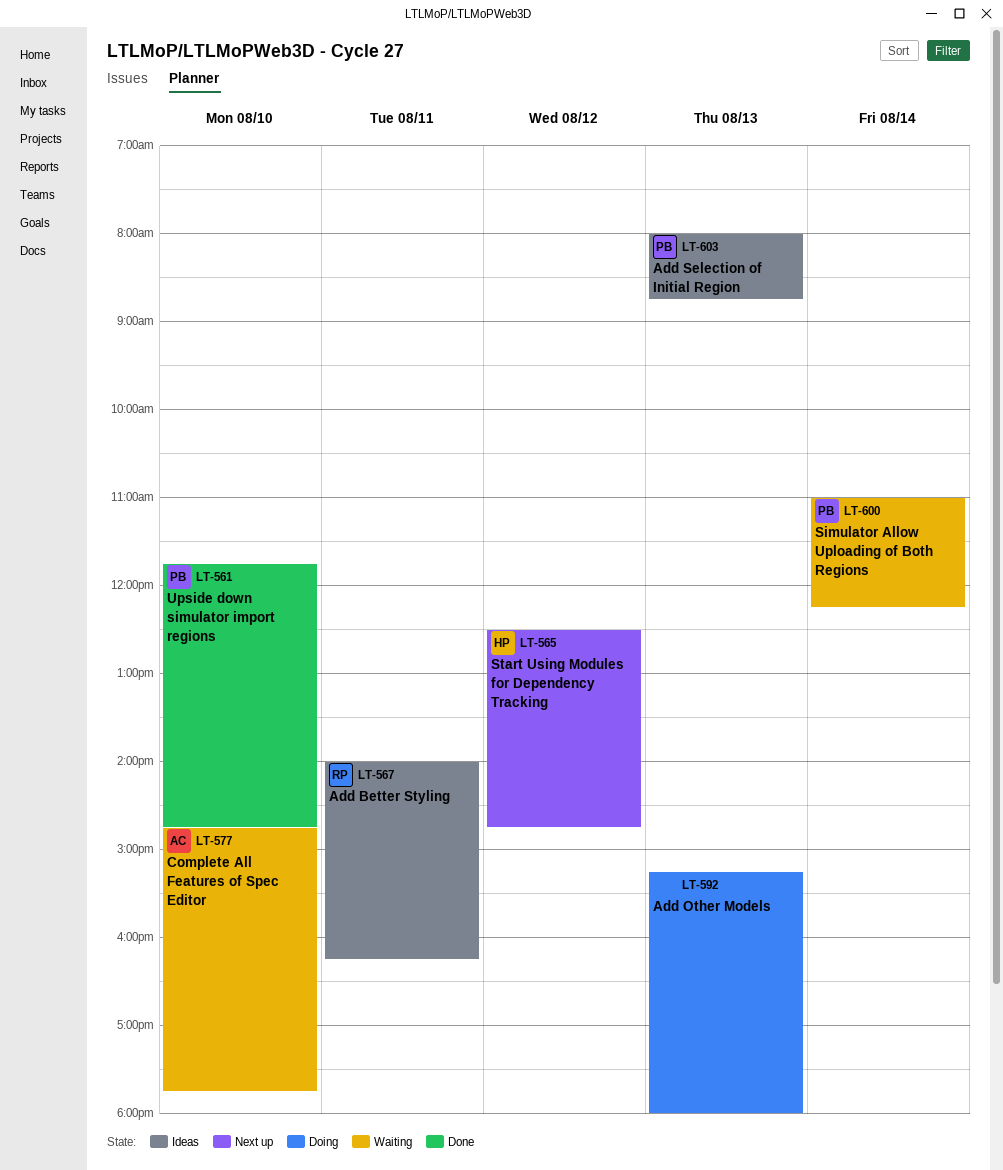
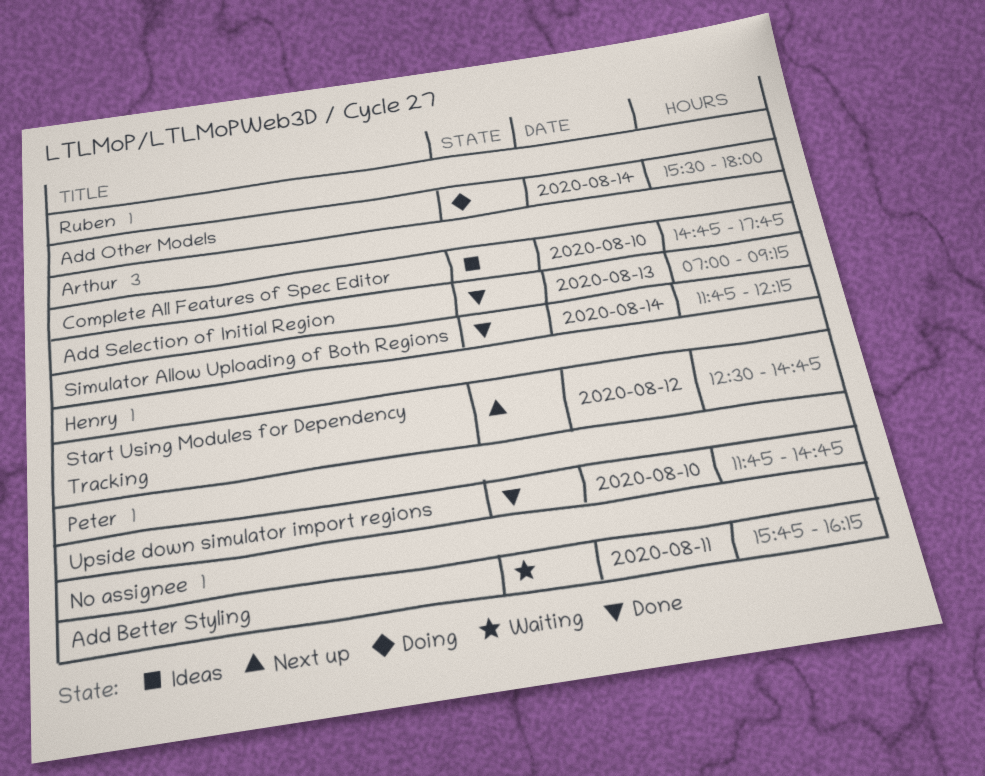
Add Better Styling, status: Ideas -> Waiting
Add Better Styling, owner: Ruben -> none
Add Better Styling, begins: 14:00 -> 15:45
Add Other Models, owner: none -> Ruben
Add Other Models, day: Aug 13 -> Aug 14
Add Other Models, begins: 15:15 -> 15:30
Add Selection of Initial Region, status: Ideas -> Done
Add Selection of Initial Region, owner: Peter -> Arthur
Add Selection of Initial Region, begins: 08:00 -> 07:00
Add Selection of Initial Region, ends: 08:45 -> 09:15
Complete All Features of Spec Editor, status: Waiting -> Ideas
Simulator Allow Uploading of Both Regions, status: Waiting -> Done
Simulator Allow Uploading of Both Regions, owner: Peter -> Arthur
Simulator Allow Uploading of Both Regions, begins: 11:00 -> 11:45

